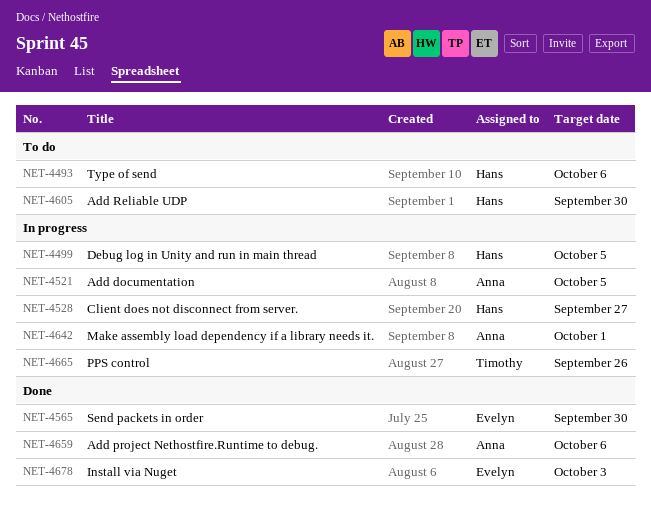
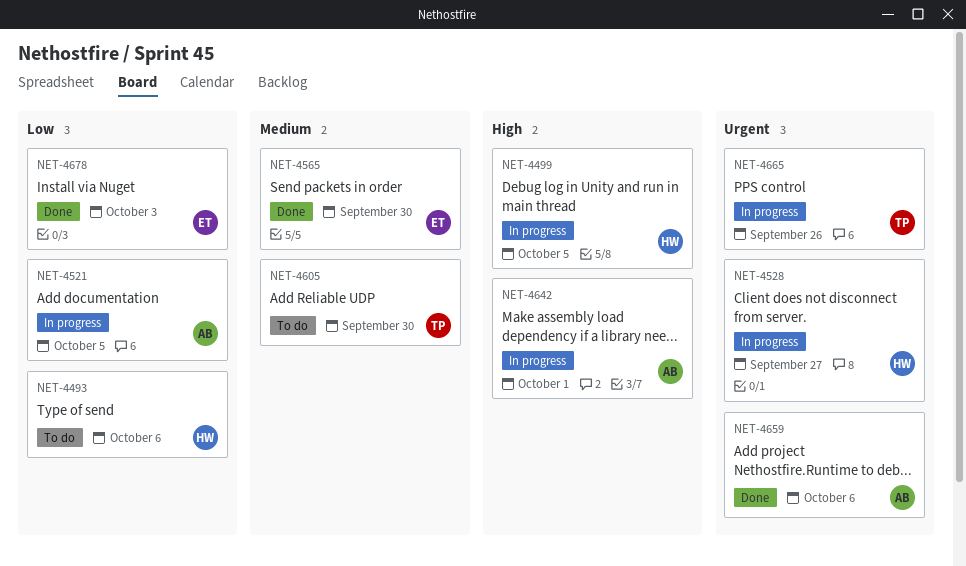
NET-4605, owner: Hans -> Timothy

